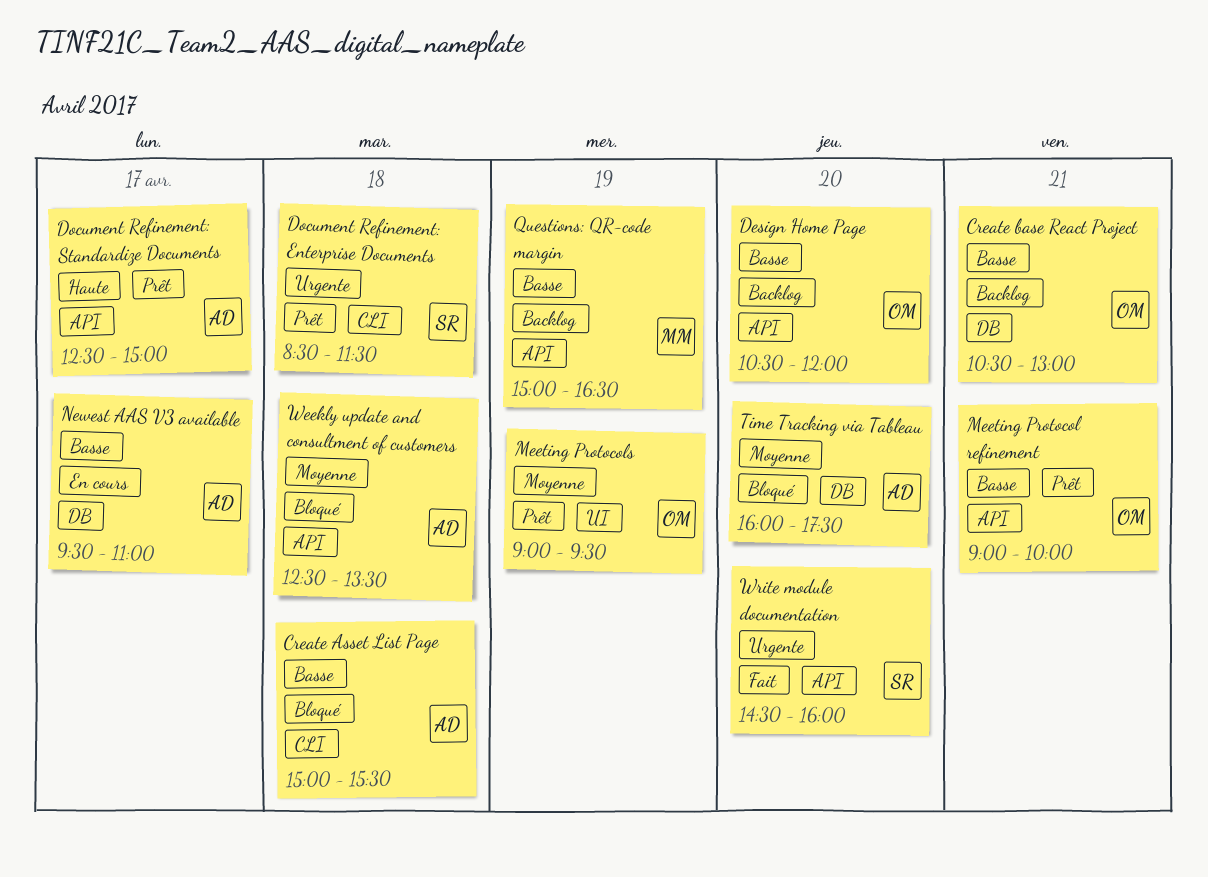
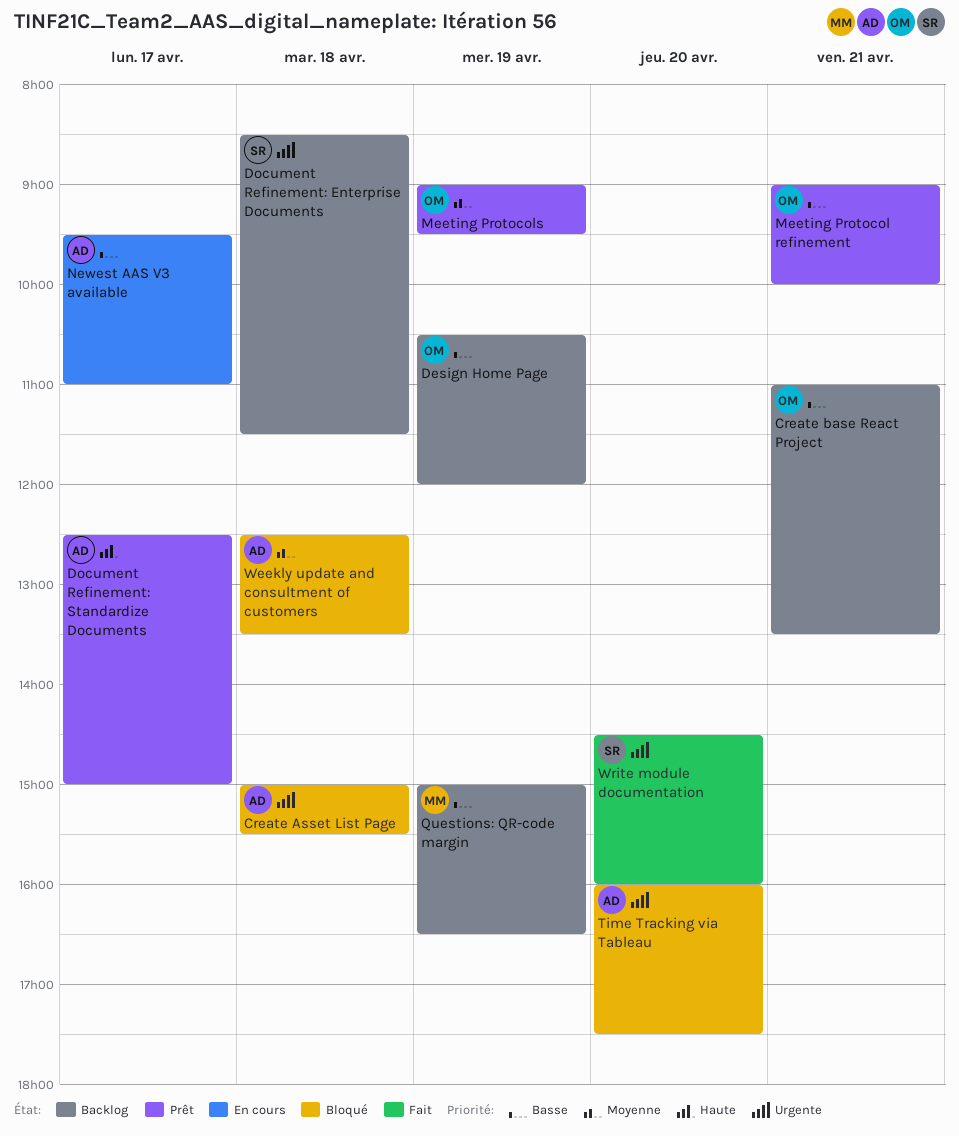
Create Asset List Page, priority: Basse -> Urgente
Create base React Project, begins: 10:30 -> 11:00
Create base React Project, ends: 13:00 -> 13:30
Design Home Page, day: Apr 20 -> Apr 19
Document Refinement: Enterprise Documents, status: Prêt -> Backlog
Time Tracking via Tableau, priority: Moyenne -> Urgente

